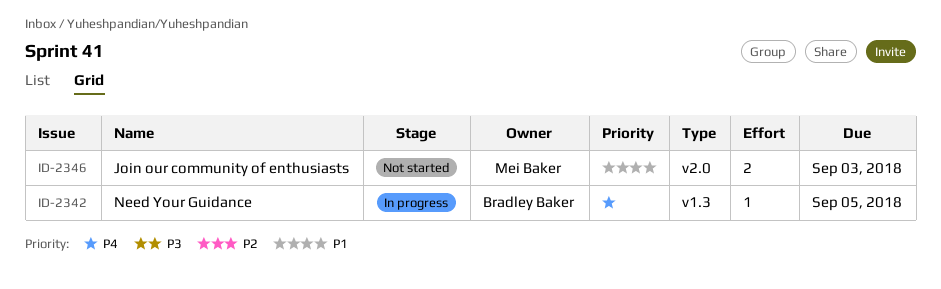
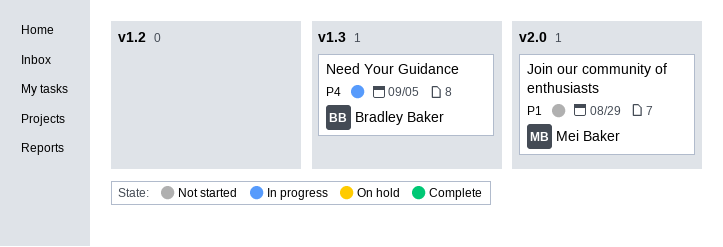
Join our community of enthusiasts, due: Sep 3 -> Aug 29

